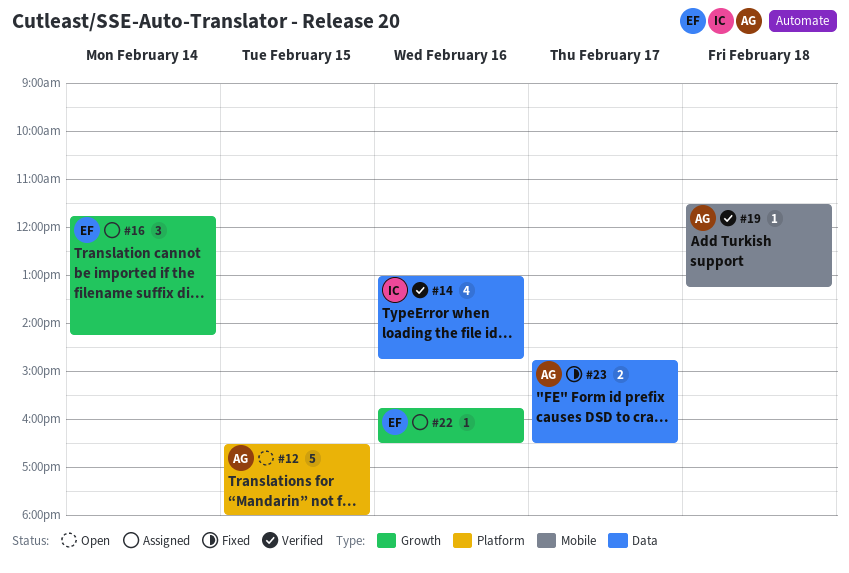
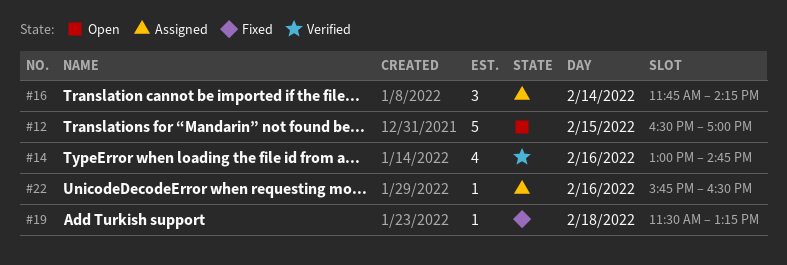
#12, ends: 18:00 -> 17:00
#19, status: Verified -> Fixed
#23: present -> none

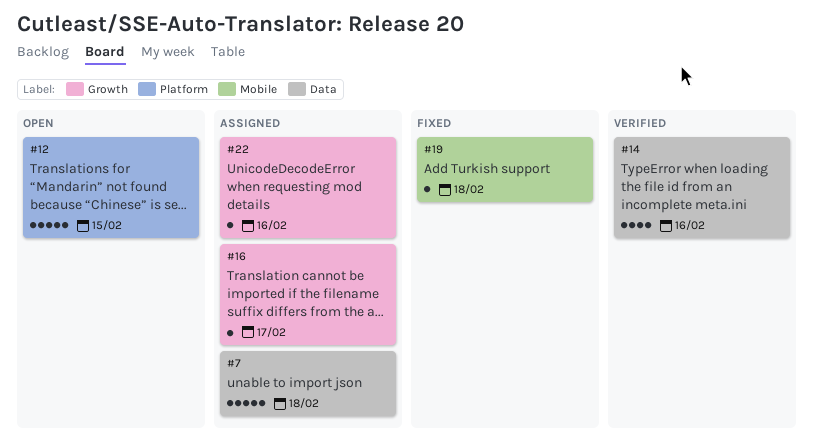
#7: none -> present
#16, estimate: 3 -> 1
#16, day: Feb 14 -> Feb 17

